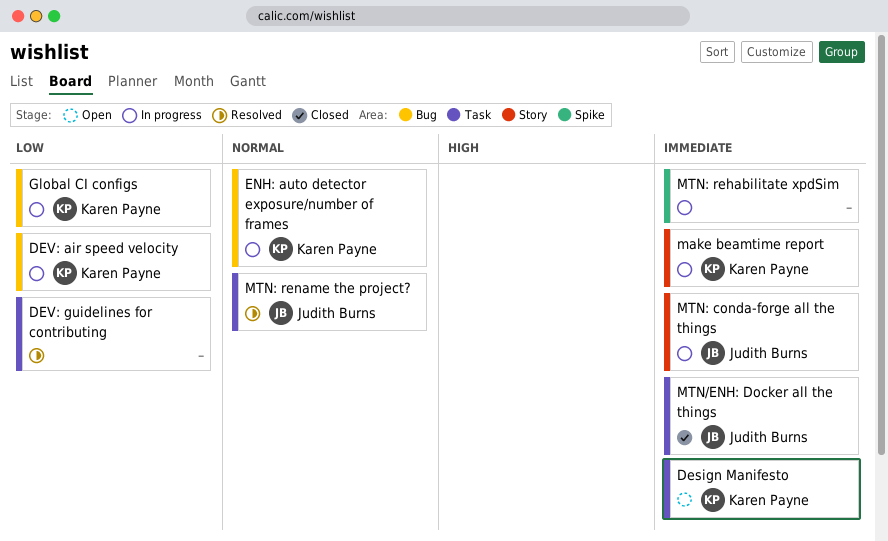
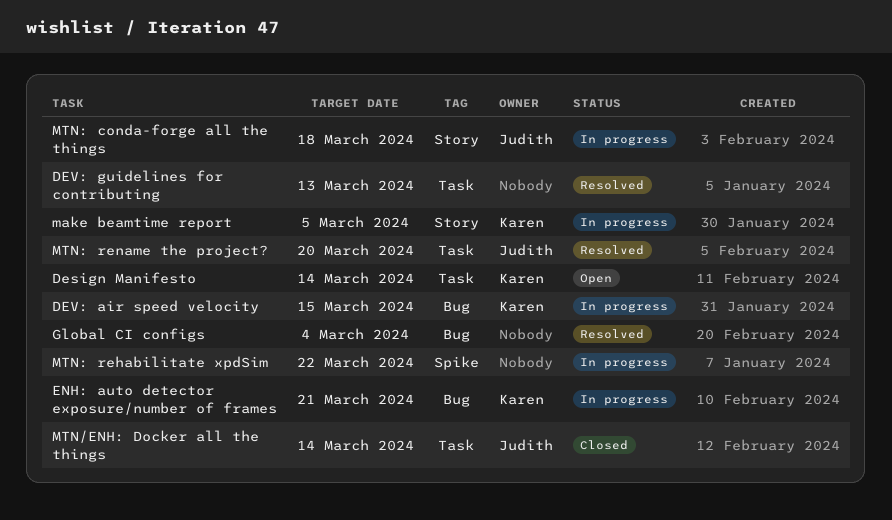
Global CI configs, status: In progress -> Resolved
Global CI configs, owner: Karen Payne -> none

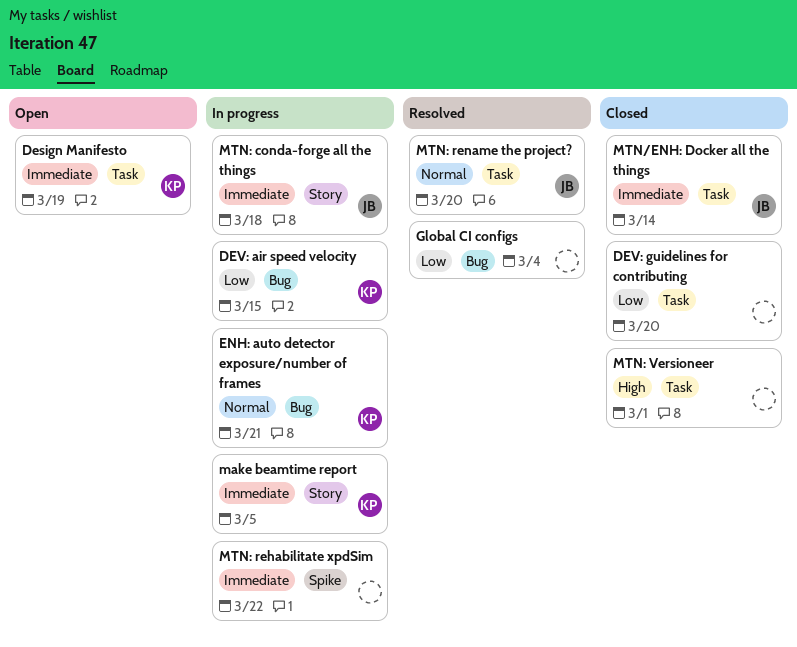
Design Manifesto, due: Mar 14 -> Mar 19
DEV: guidelines for contributing, status: Resolved -> Closed
DEV: guidelines for contributing, due: Mar 13 -> Mar 20
MTN: Versioneer: none -> present

